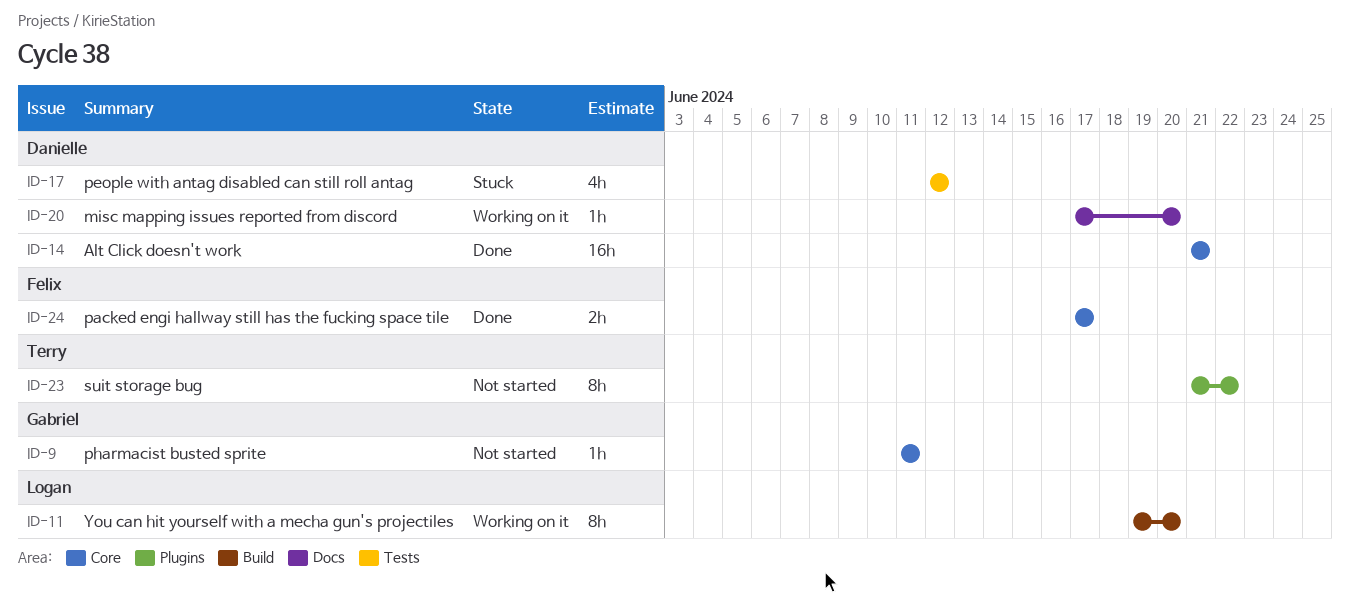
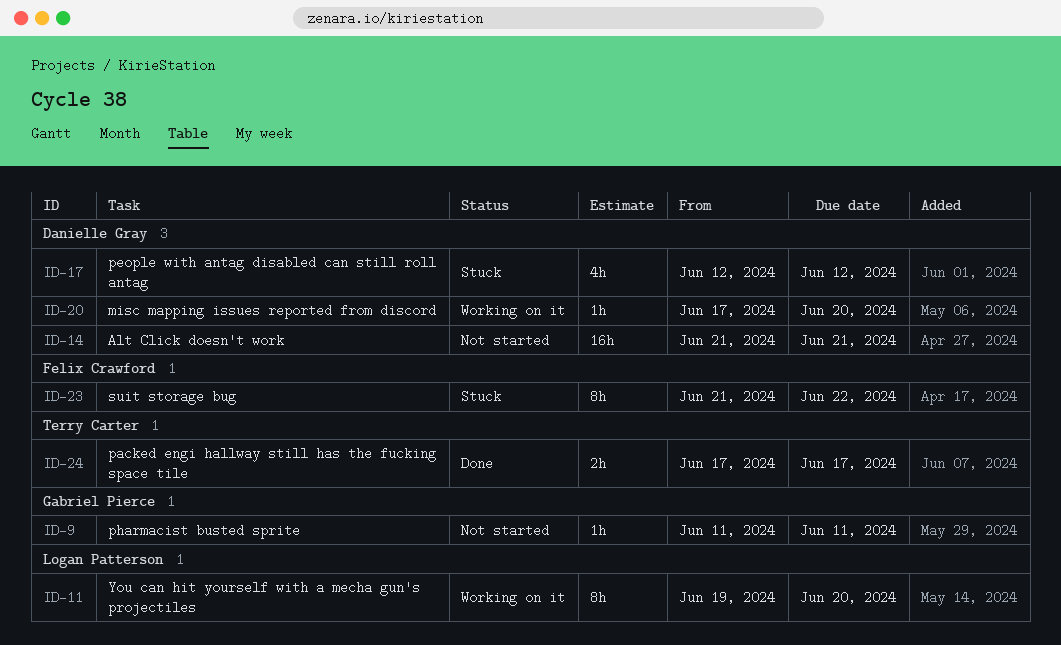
ID-14, status: Done -> Not started
ID-23, status: Not started -> Stuck
ID-23, owner: Terry Carter -> Felix Crawford
ID-24, owner: Felix Crawford -> Terry Carter

